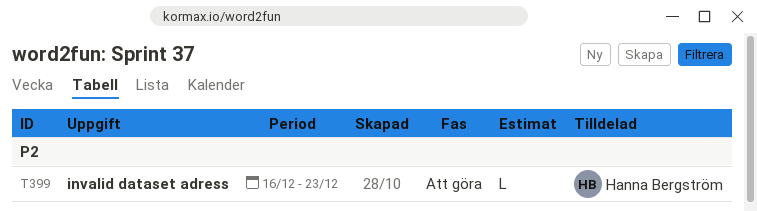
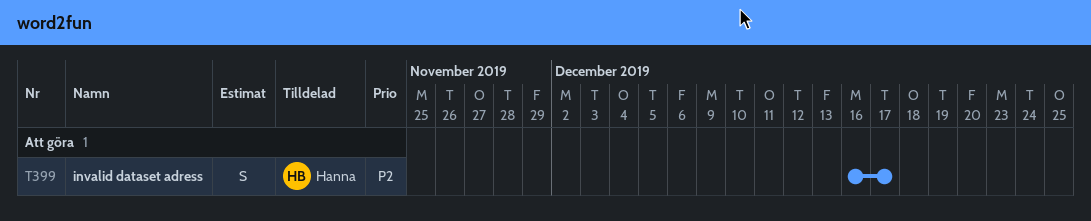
T399, estimate: L -> S
T399, due: Dec 23 -> Dec 17

